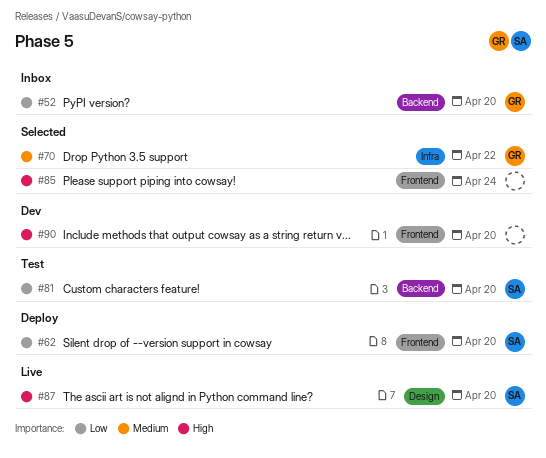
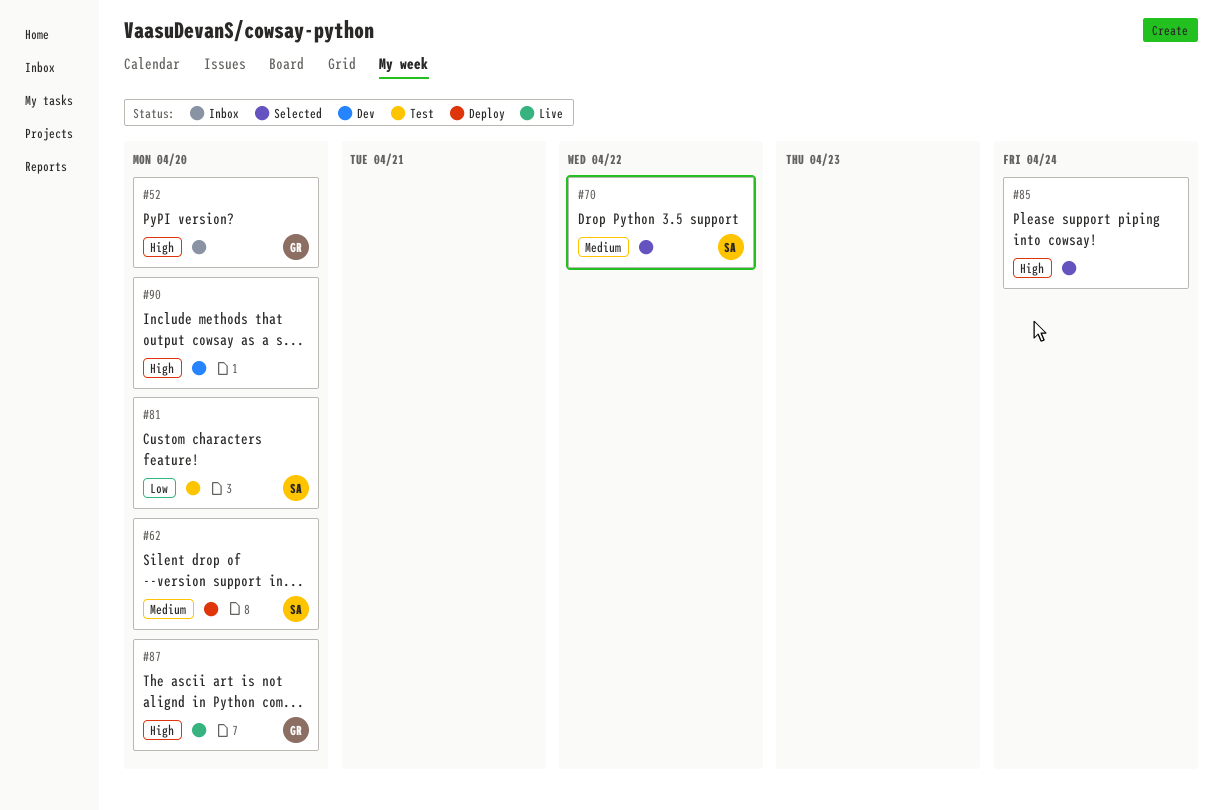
#52, priority: Low -> High
#62, priority: Low -> Medium
#70, owner: GR -> SA
#87, owner: SA -> GR

